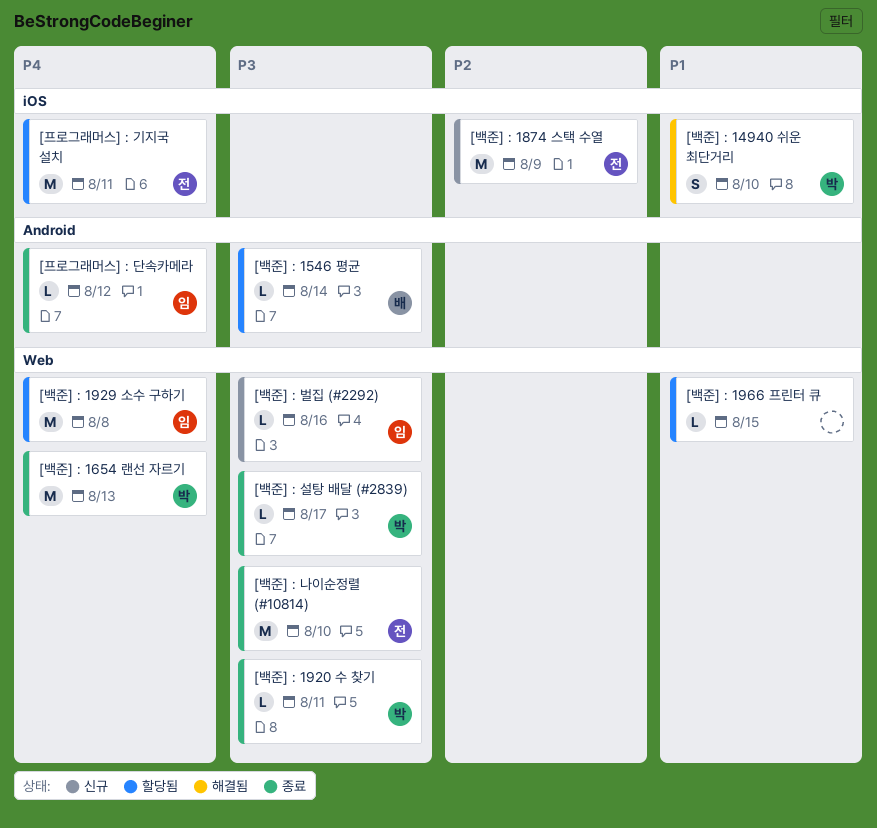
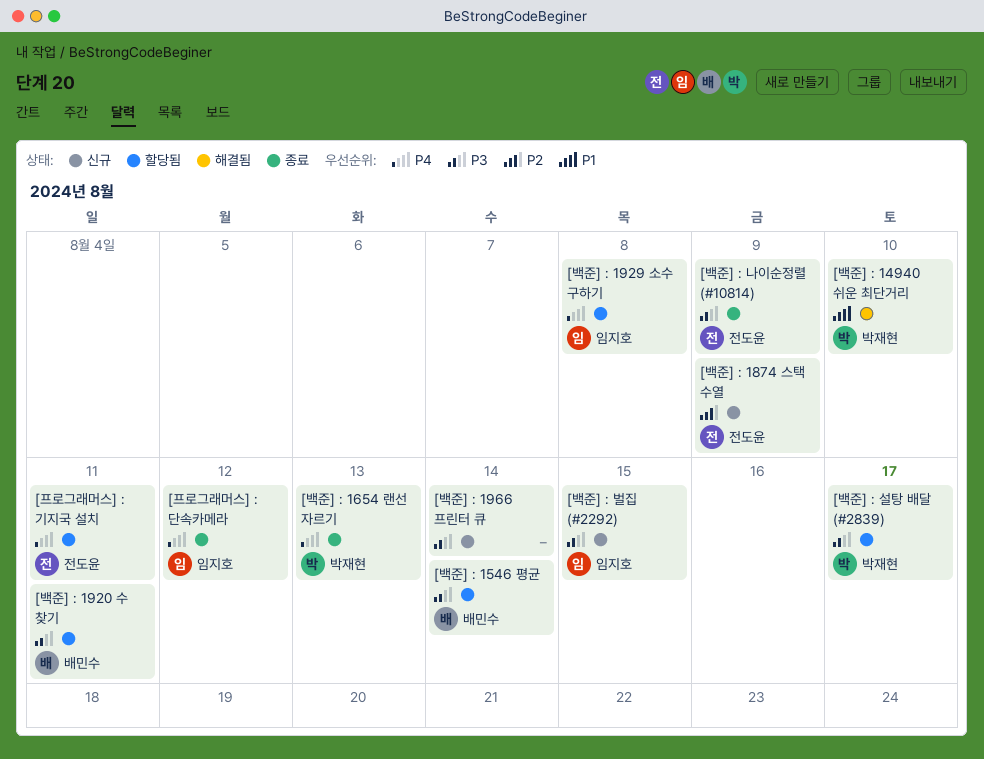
[백준] : 1920 수 찾기, status: 종료 -> 할당됨
[백준] : 1920 수 찾기, owner: 박재현 -> 배민수
[백준] : 1966 프린터 큐, status: 할당됨 -> 신규
[백준] : 1966 프린터 큐, priority: P1 -> P3
[백준] : 1966 프린터 큐, due: Aug 15 -> Aug 14
[백준] : 나이순정렬 (#10814), due: Aug 10 -> Aug 9
[백준] : 벌집 (#2292), due: Aug 16 -> Aug 15
[백준] : 설탕 배달 (#2839), status: 종료 -> 할당됨

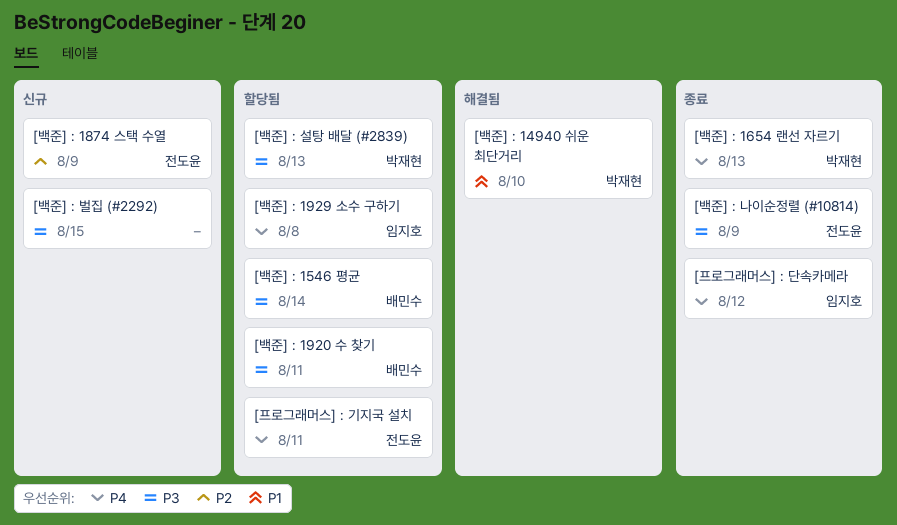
[백준] : 1966 프린터 큐: present -> none
[백준] : 벌집 (#2292), owner: 임지호 -> none
[백준] : 설탕 배달 (#2839), due: Aug 17 -> Aug 13

